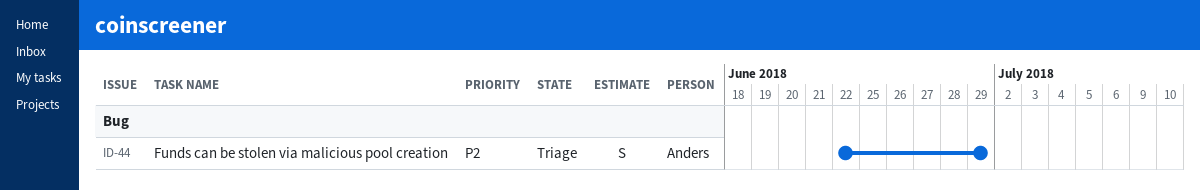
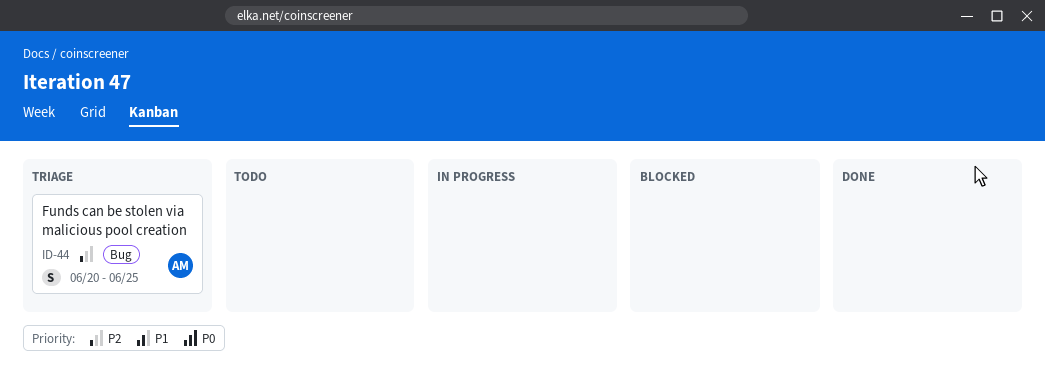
ID-44, start: Jun 22 -> Jun 20
ID-44, due: Jun 29 -> Jun 25

